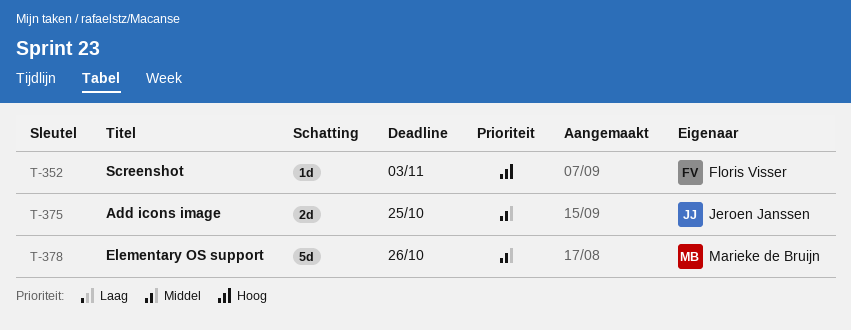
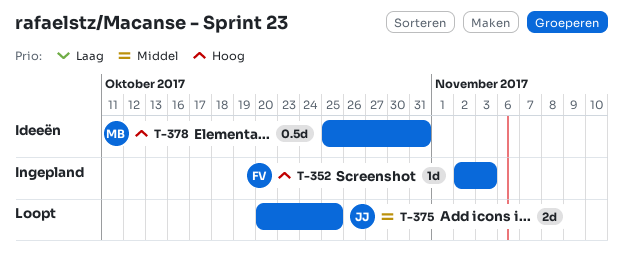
T-378, priority: Middel -> Hoog
T-378, estimate: 5d -> 0.5d
T-378, due: Oct 26 -> Oct 31

